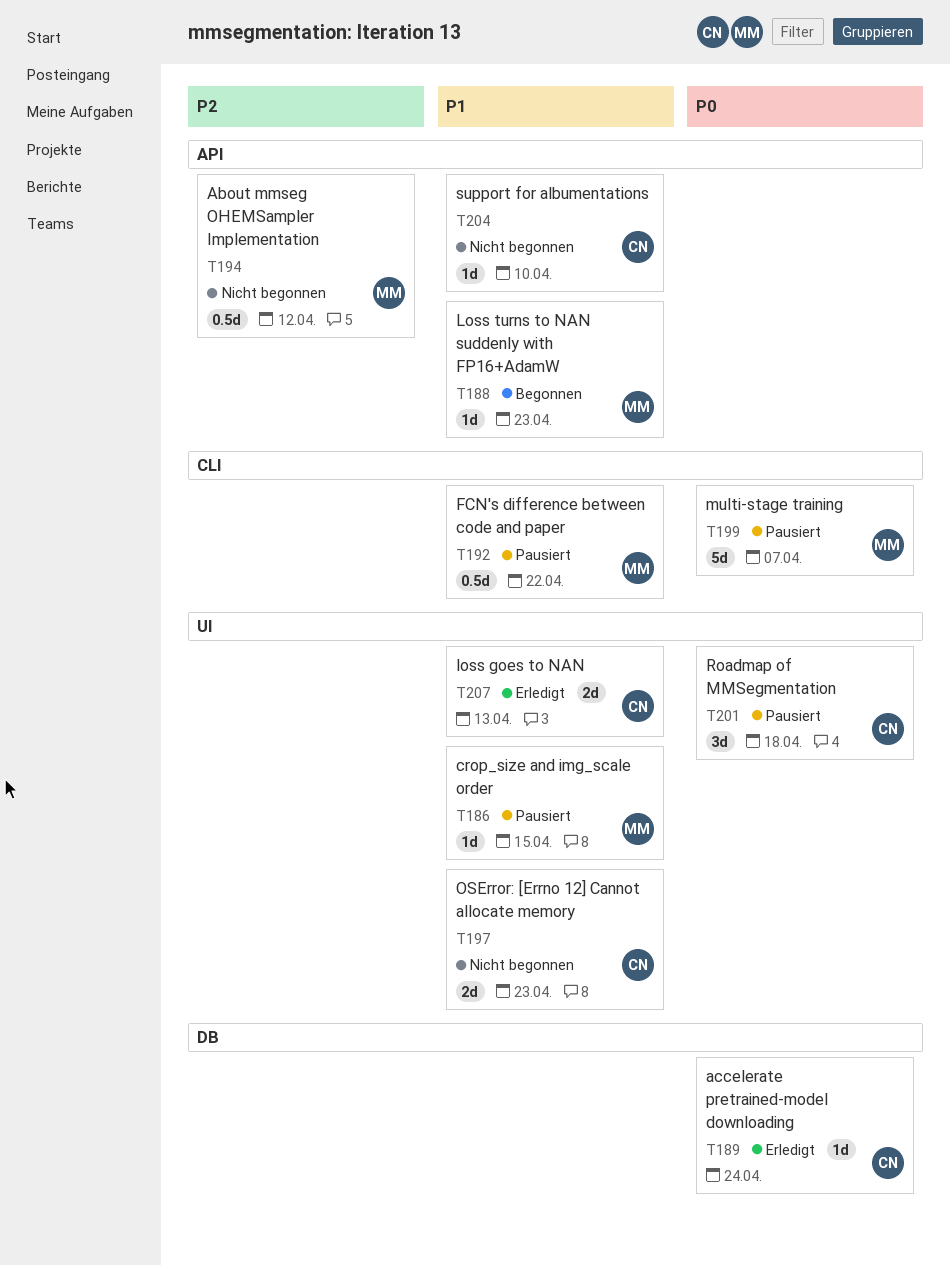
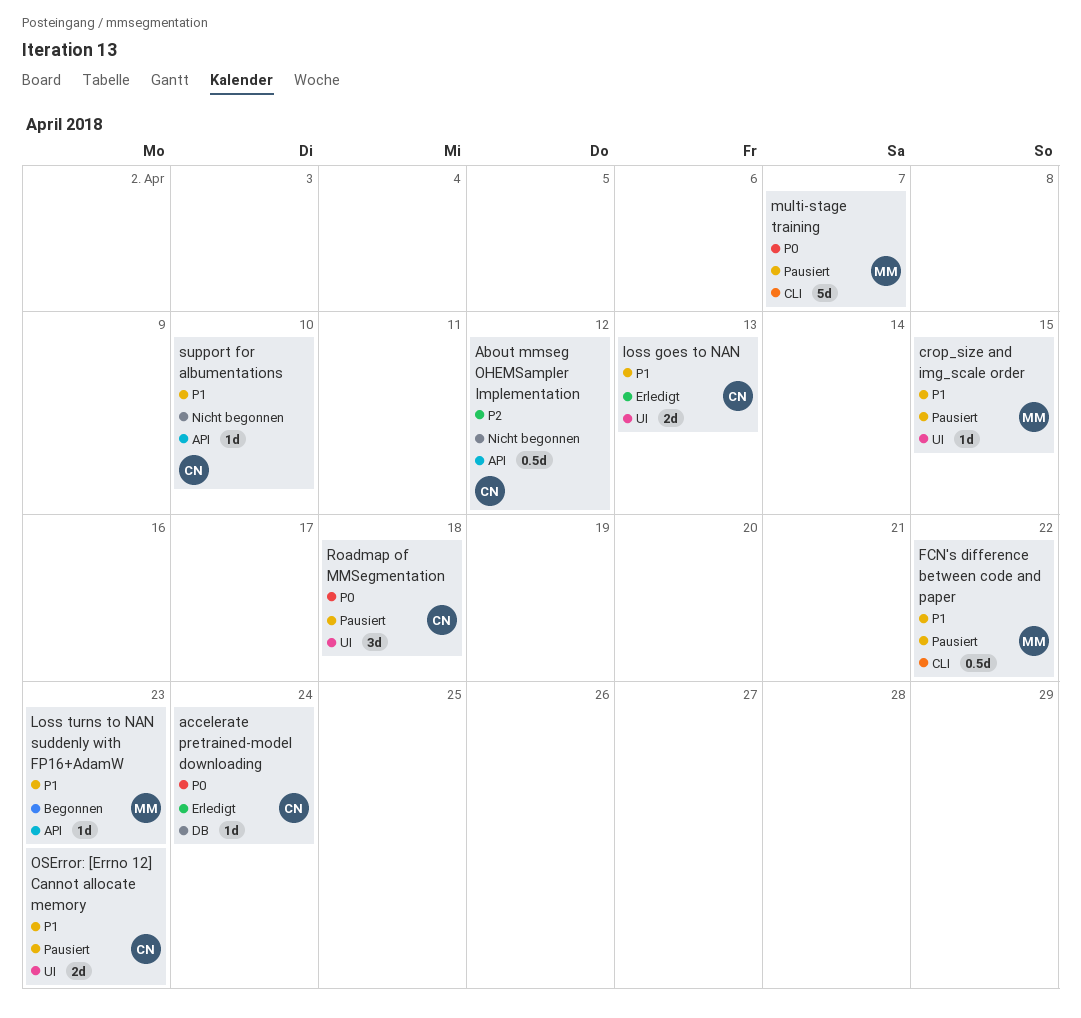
About mmseg OHEMSampler Implementation, owner: MM -> CN
OSError: [Errno 12] Cannot allocate memory, status: Nicht begonnen -> Pausiert

